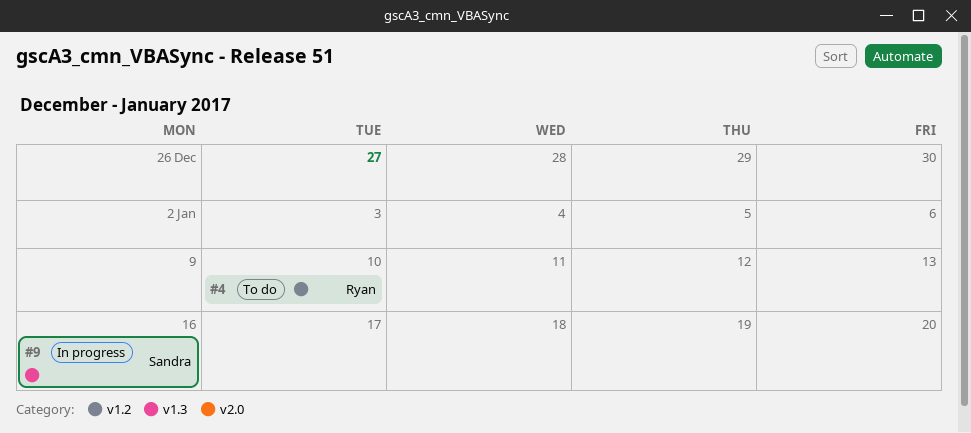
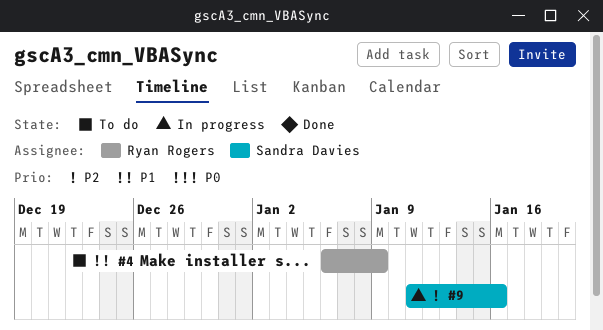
#4, due: Jan 10 -> Jan 9

